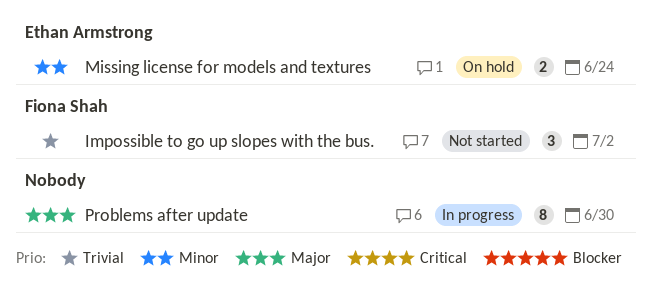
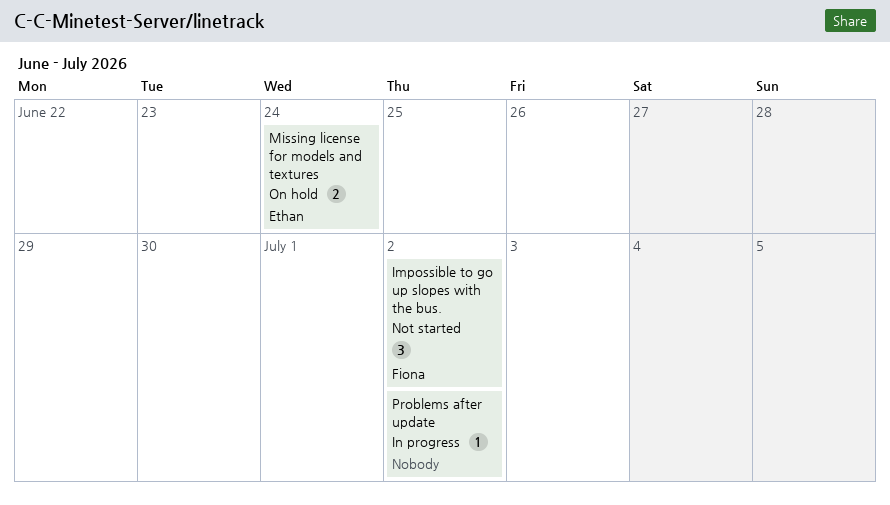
Problems after update, estimate: 8 -> 1
Problems after update, due: Jun 30 -> Jul 2

